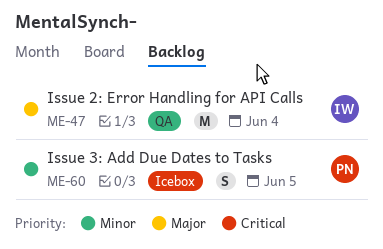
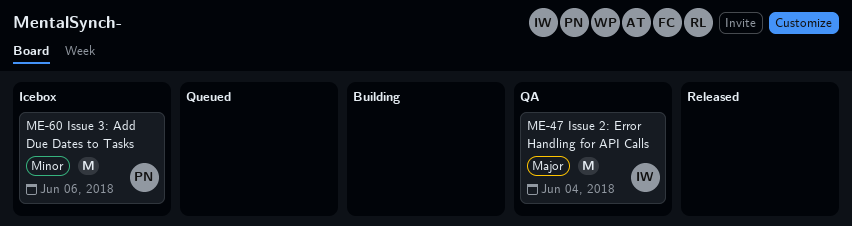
ME-60, estimate: S -> M
ME-60, due: Jun 5 -> Jun 6

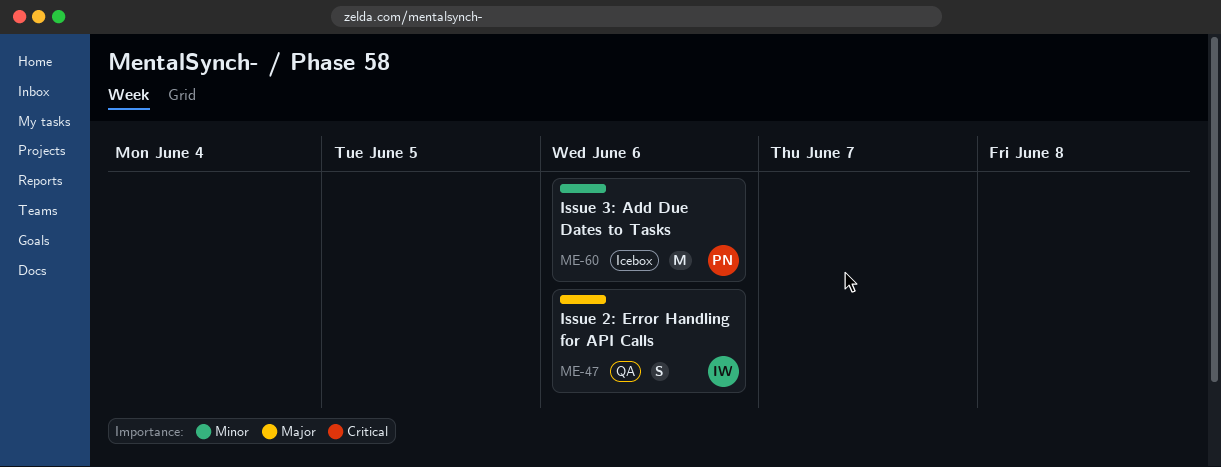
ME-47, estimate: M -> S
ME-47, due: Jun 4 -> Jun 6

